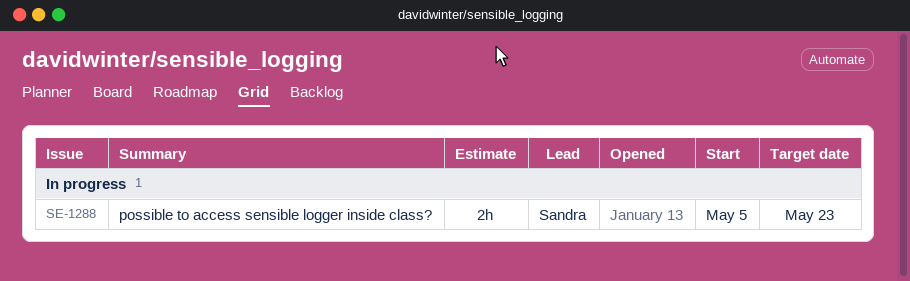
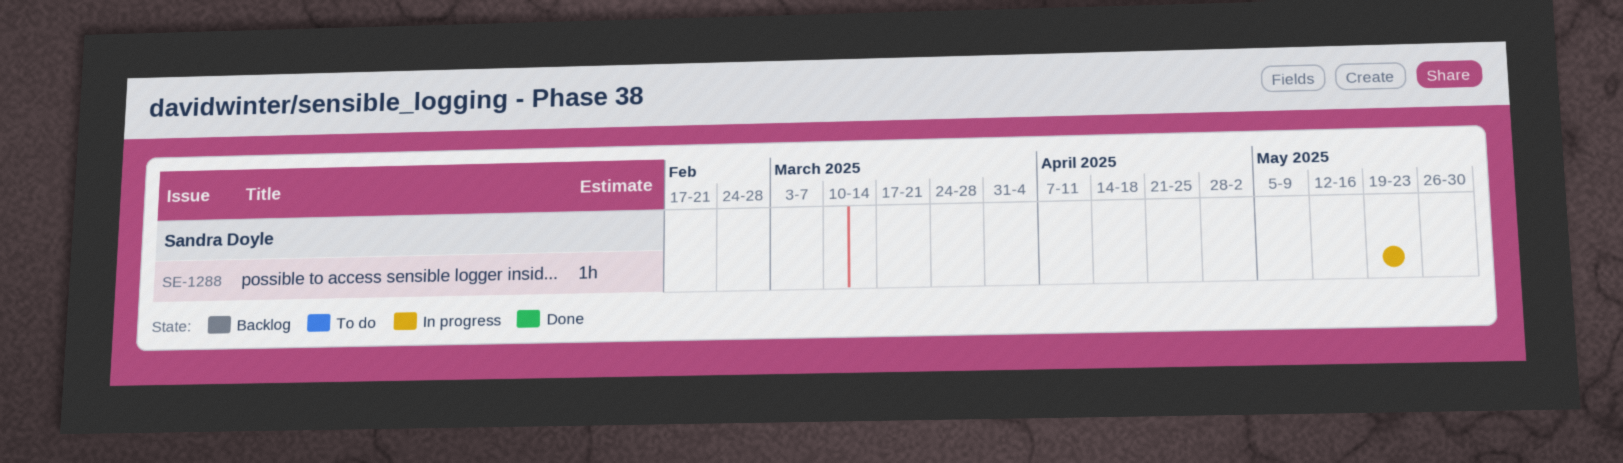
SE-1288, estimate: 2h -> 1h
SE-1288, start: May 5 -> May 19

